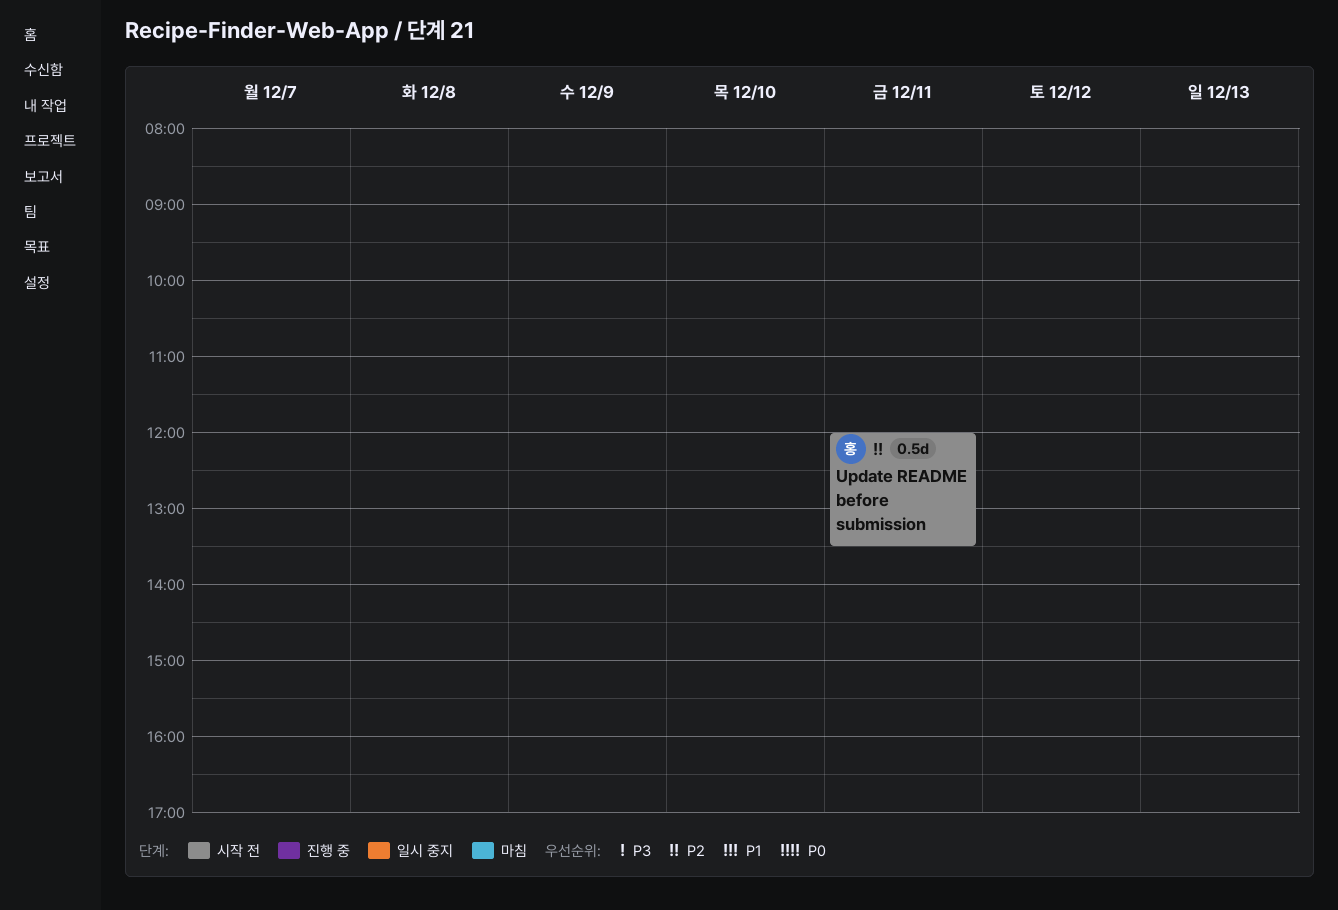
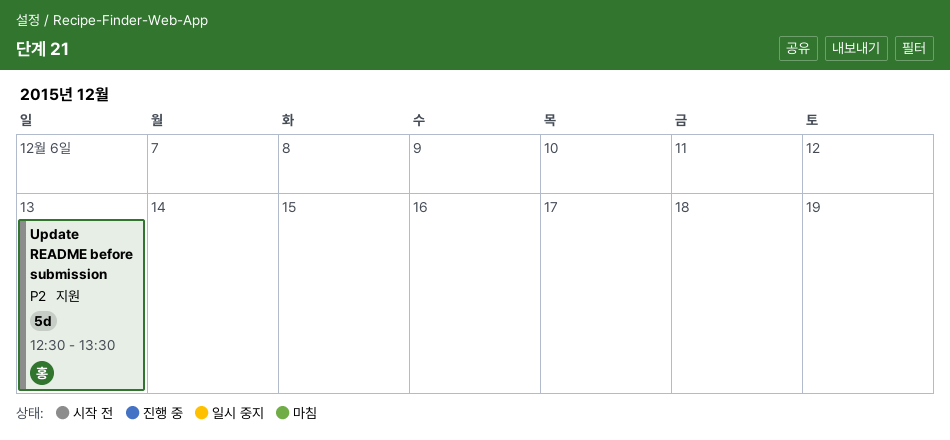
Update README before submission, estimate: 0.5d -> 5d
Update README before submission, day: Dec 11 -> Dec 13
Update README before submission, begins: 12:00 -> 12:30

